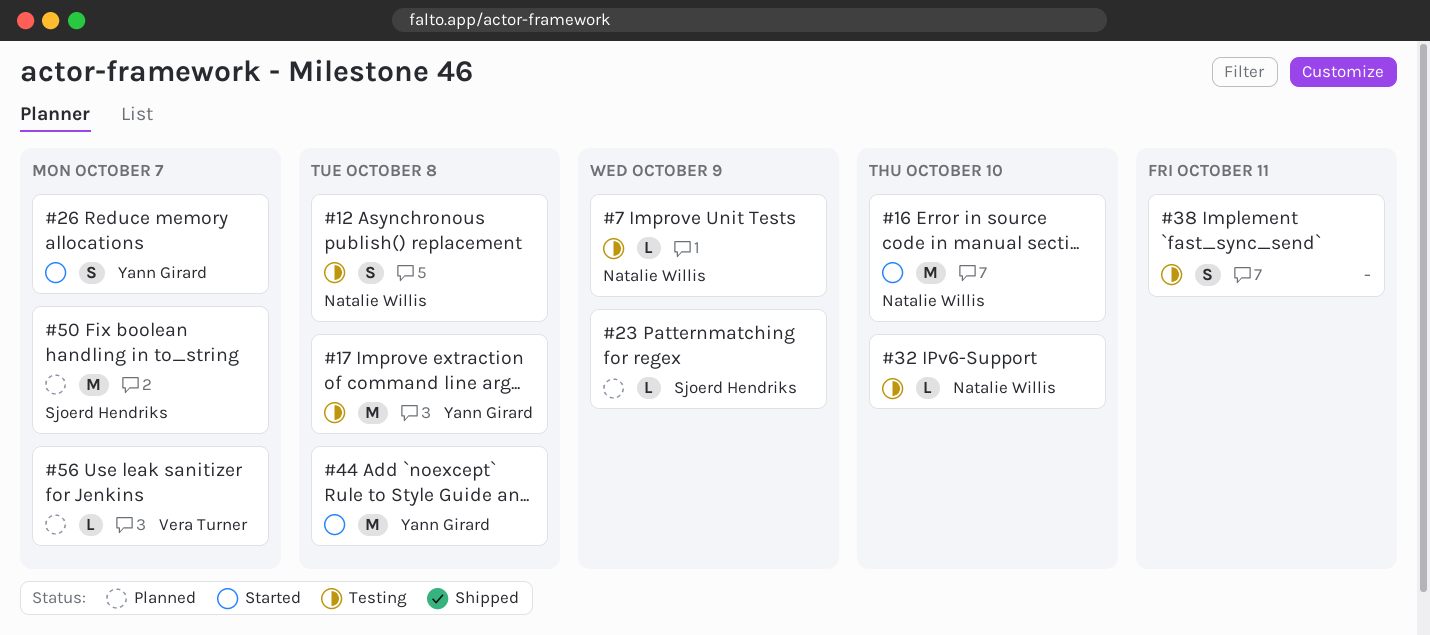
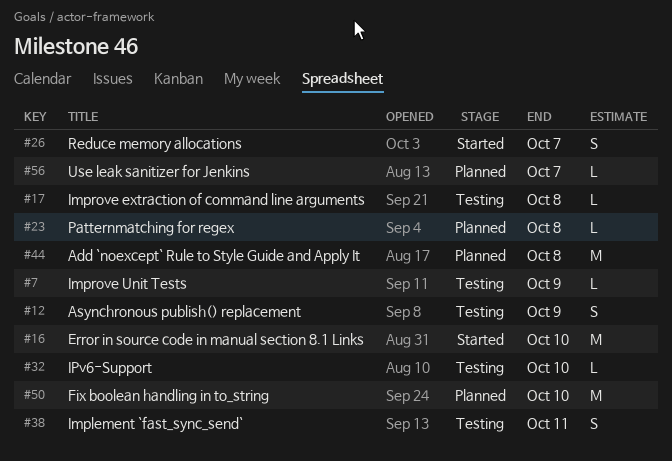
#12, due: Oct 8 -> Oct 9
#17, estimate: M -> L
#23, due: Oct 9 -> Oct 8
#44, status: Started -> Planned
#50, due: Oct 7 -> Oct 10

